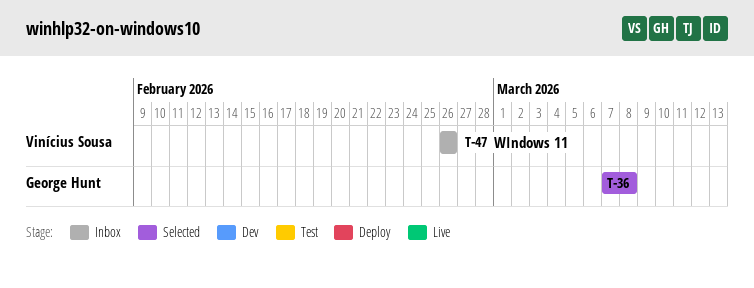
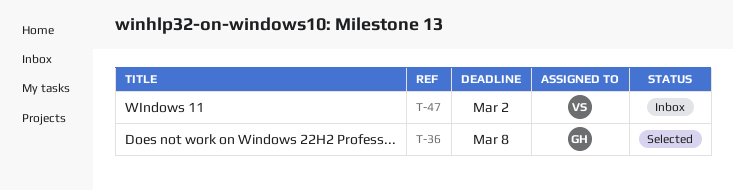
T-47, due: Feb 26 -> Mar 2

